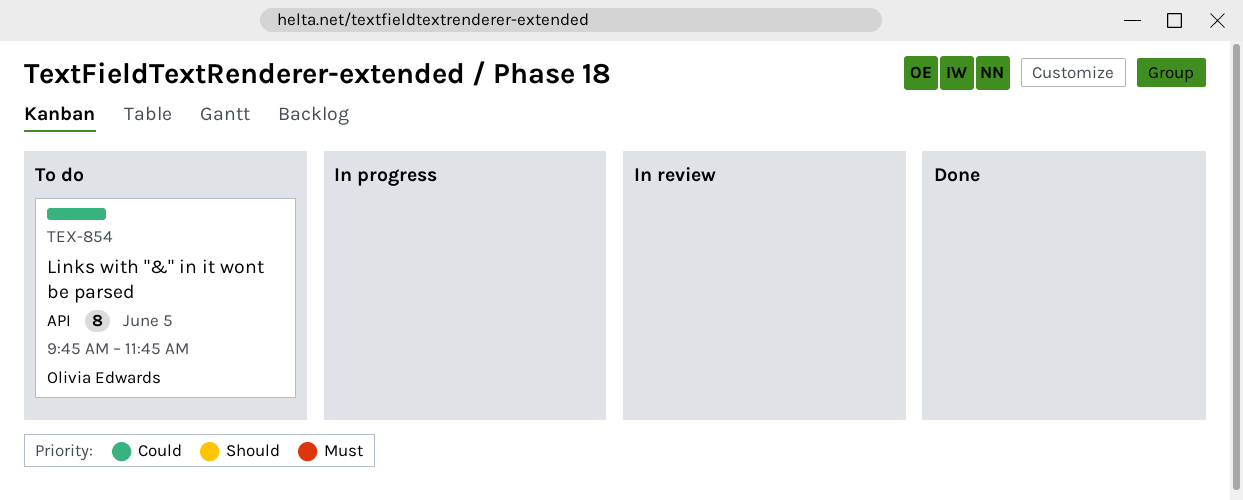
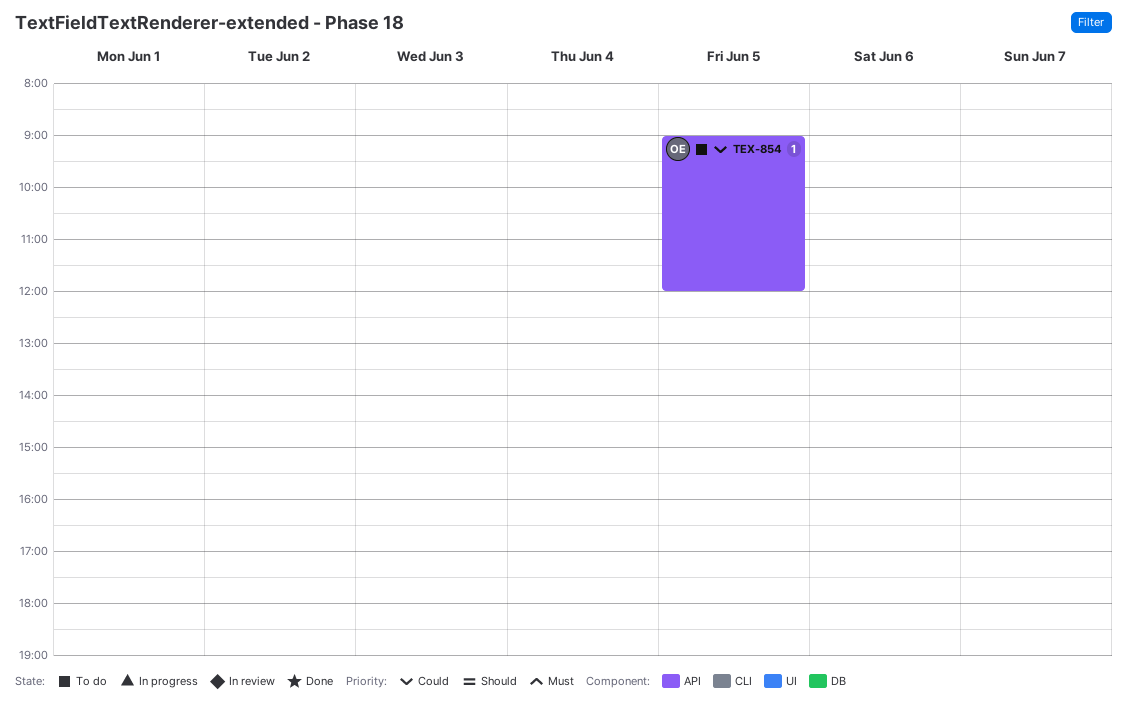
TEX-854, estimate: 8 -> 1
TEX-854, begins: 09:45 -> 09:00
TEX-854, ends: 11:45 -> 12:00

